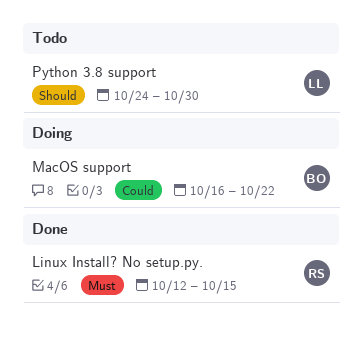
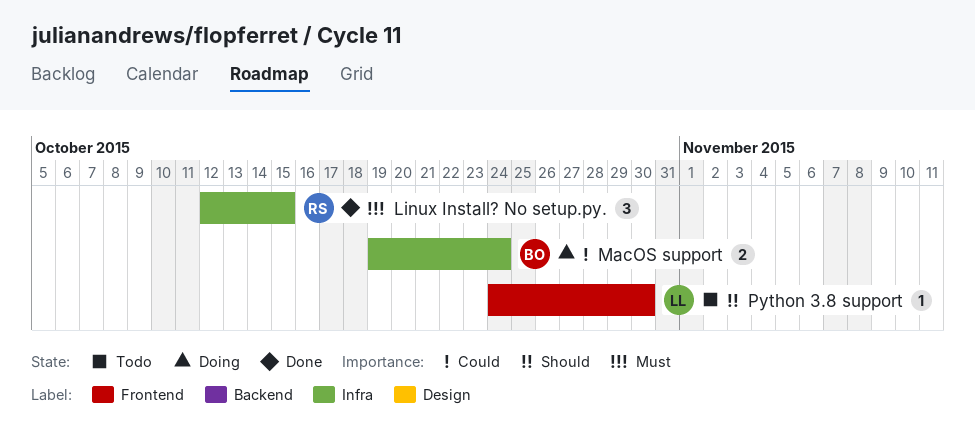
MacOS support, start: Oct 16 -> Oct 19
MacOS support, due: Oct 22 -> Oct 24

